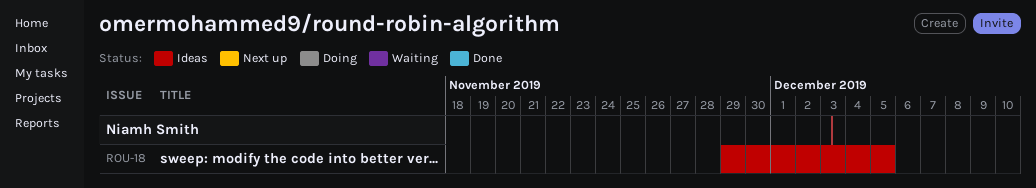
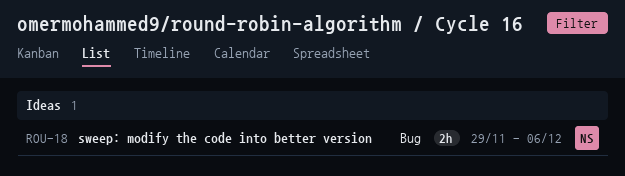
ROU-18, due: Dec 5 -> Dec 6

